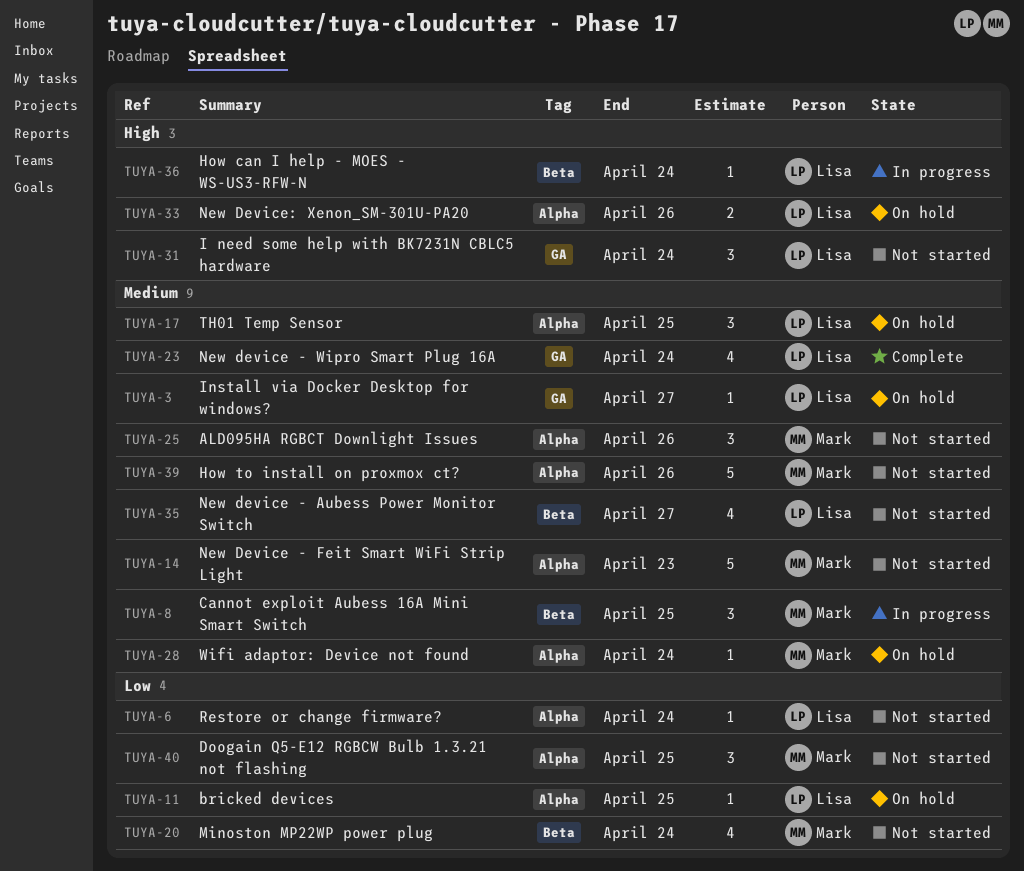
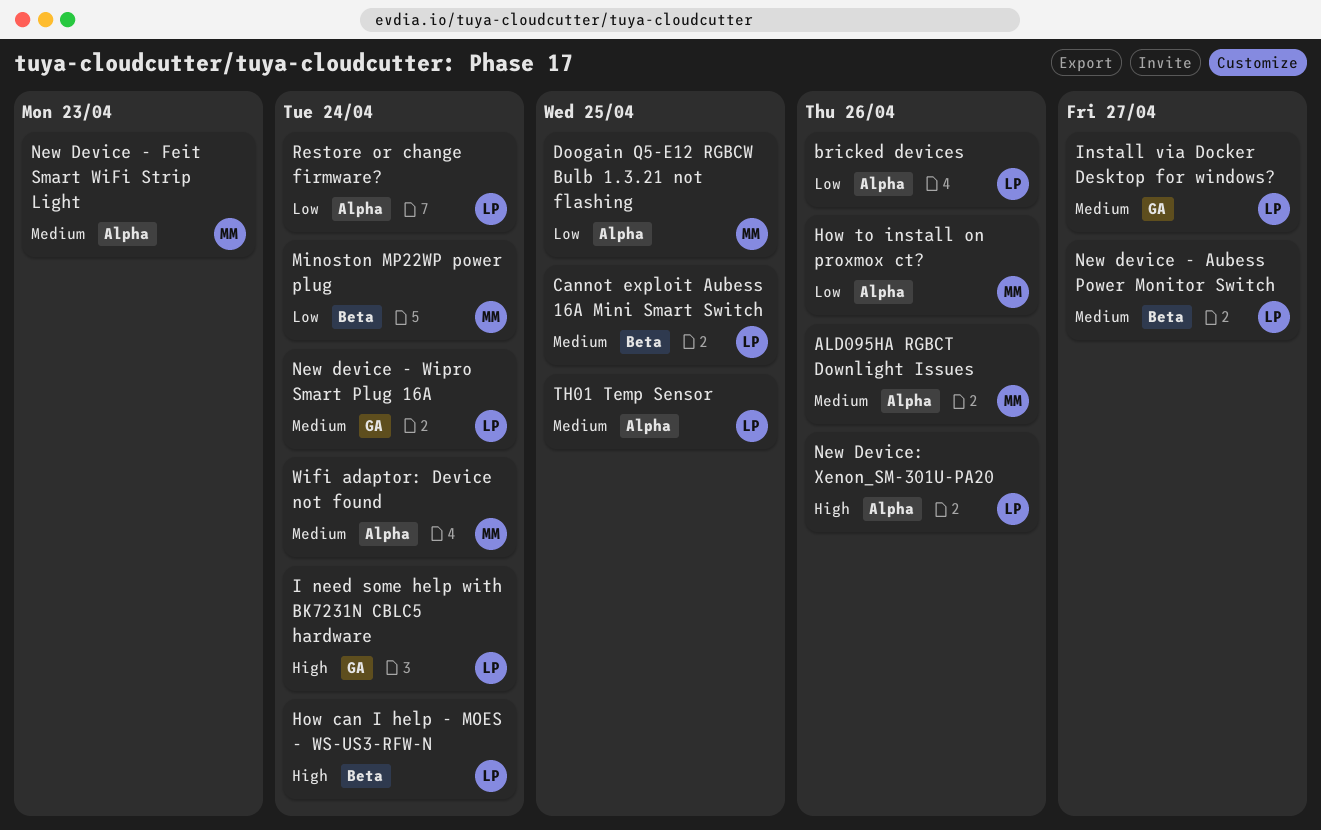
bricked devices, due: Apr 25 -> Apr 26
Cannot exploit Aubess 16A Mini Smart Switch, owner: Mark -> Lisa
How to install on proxmox ct?, priority: Medium -> Low

